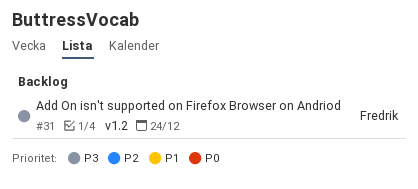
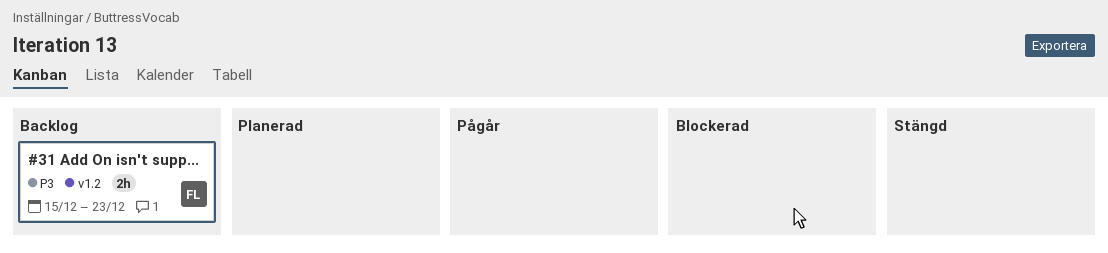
#31, due: Dec 24 -> Dec 23

